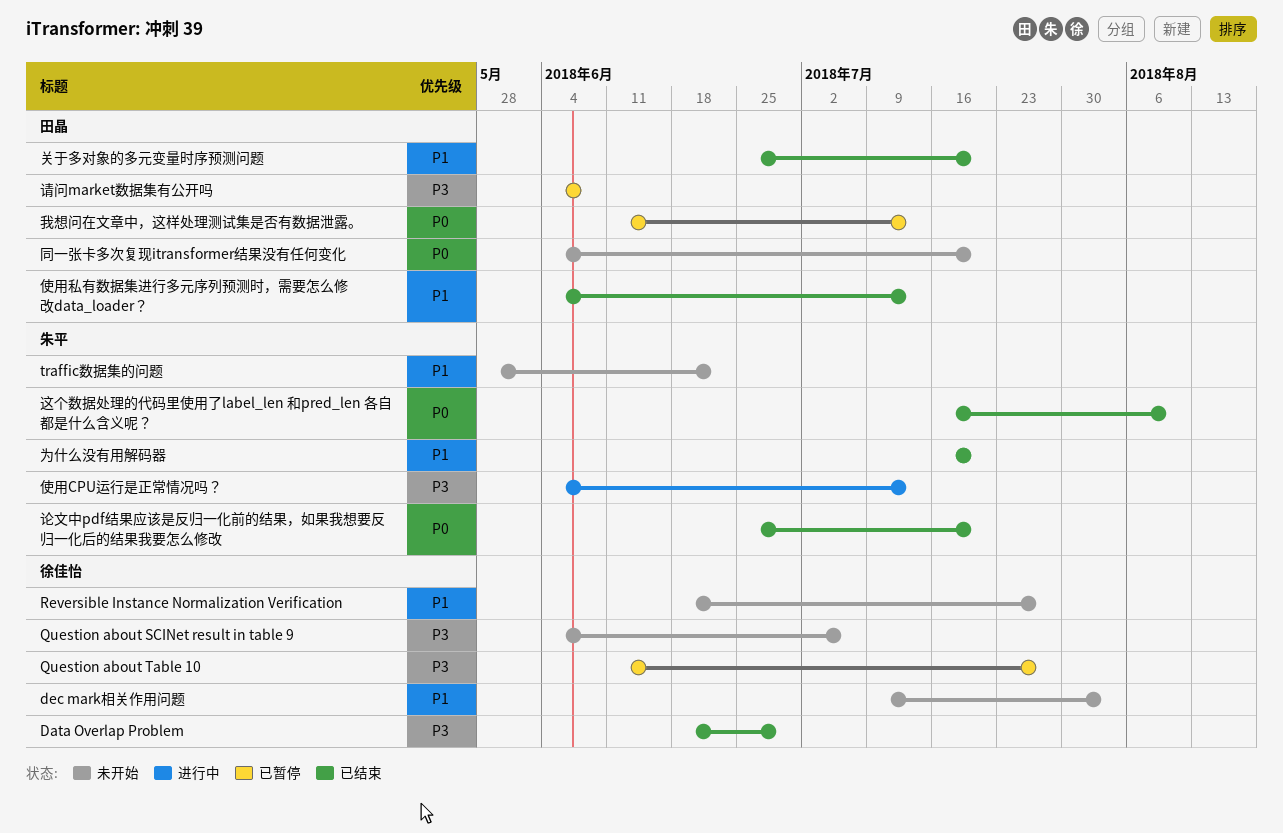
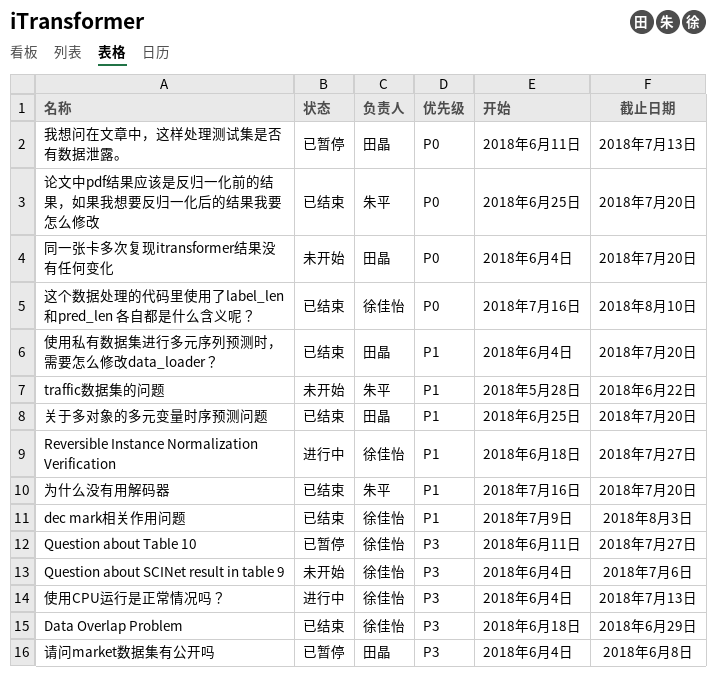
dec mark相关作用问题, status: 未开始 -> 已结束
Reversible Instance Normalization Verification, status: 未开始 -> 进行中
使用CPU运行是正常情况吗？, owner: 朱平 -> 徐佳怡
使用私有数据集进行多元序列预测时，需要怎么修改data_loader？, due: Jul 13 -> Jul 20
这个数据处理的代码里使用了label_len 和pred_len 各自都是什么含义呢？, owner: 朱平 -> 徐佳怡

